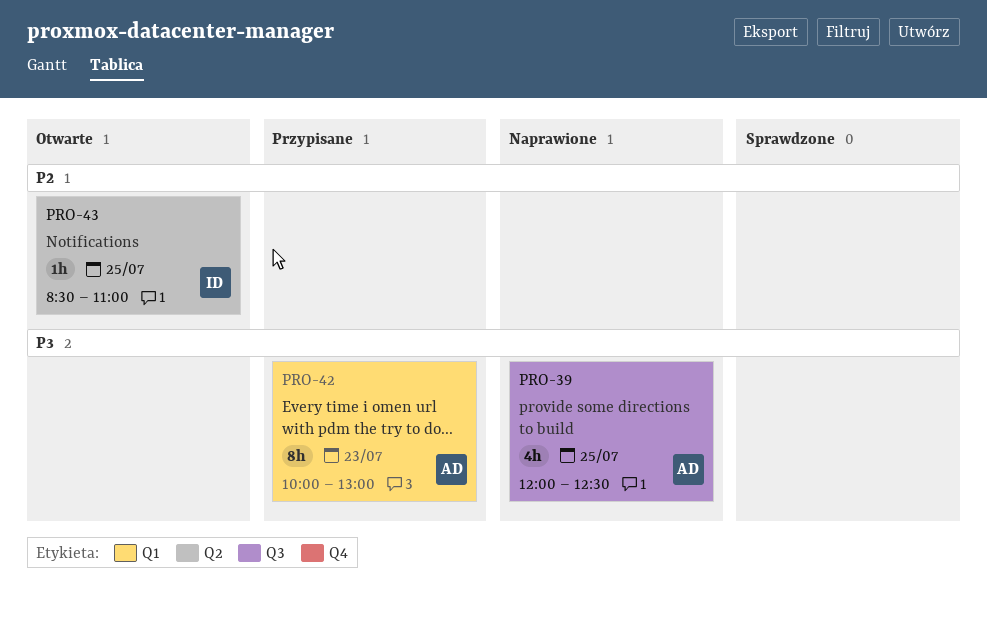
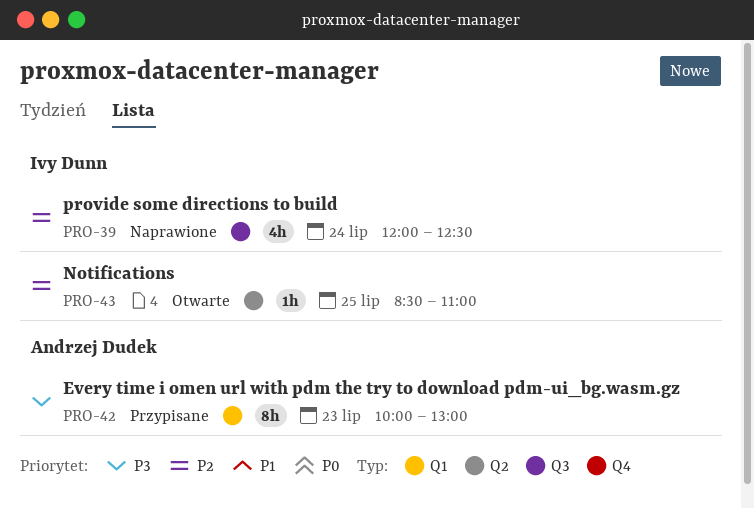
PRO-39, owner: Andrzej Dudek -> Ivy Dunn
PRO-39, priority: P3 -> P2
PRO-39, day: Jul 25 -> Jul 24

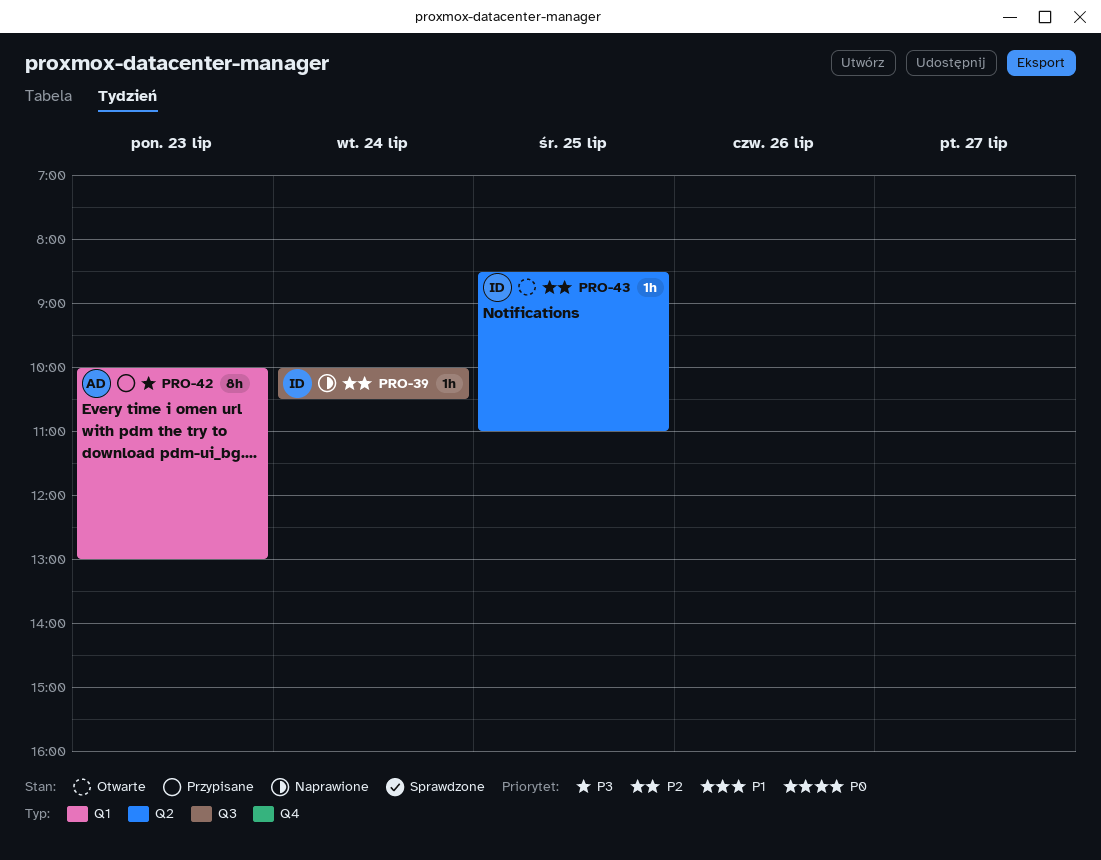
PRO-39, estimate: 4h -> 1h
PRO-39, begins: 12:00 -> 10:00
PRO-39, ends: 12:30 -> 10:30

